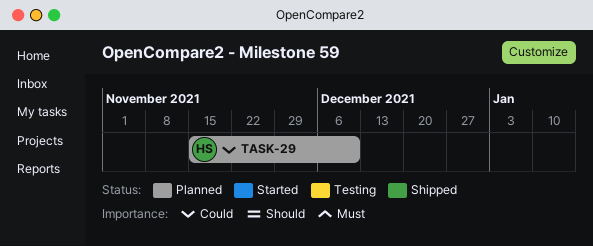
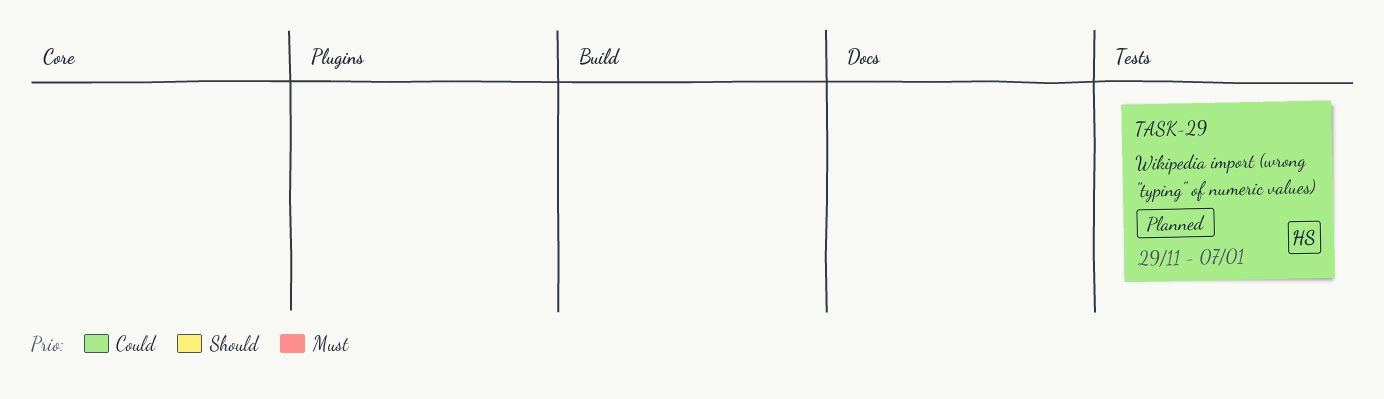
TASK-29, start: Nov 15 -> Nov 29
TASK-29, due: Dec 10 -> Jan 7

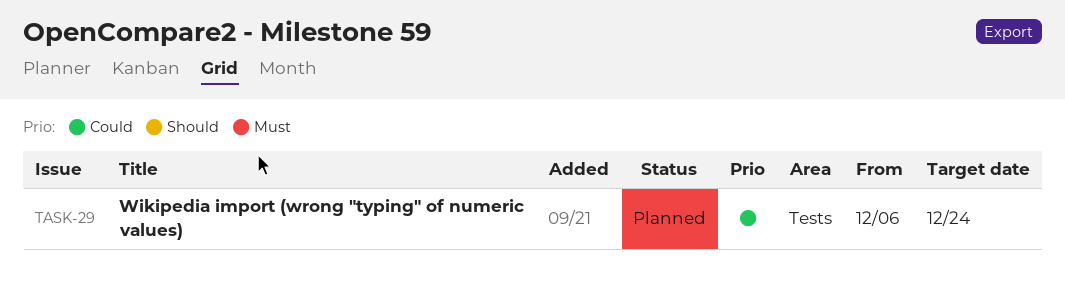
TASK-29, start: Nov 29 -> Dec 6
TASK-29, due: Jan 7 -> Dec 24

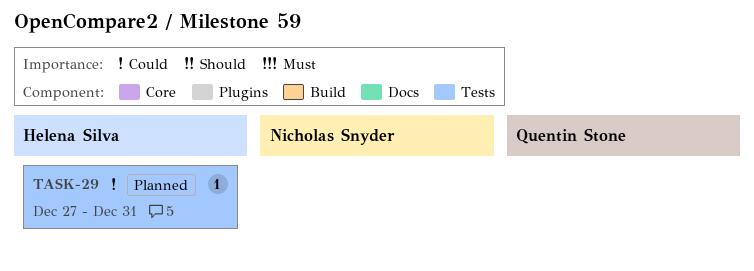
TASK-29, start: Dec 6 -> Dec 27
TASK-29, due: Dec 24 -> Dec 31

